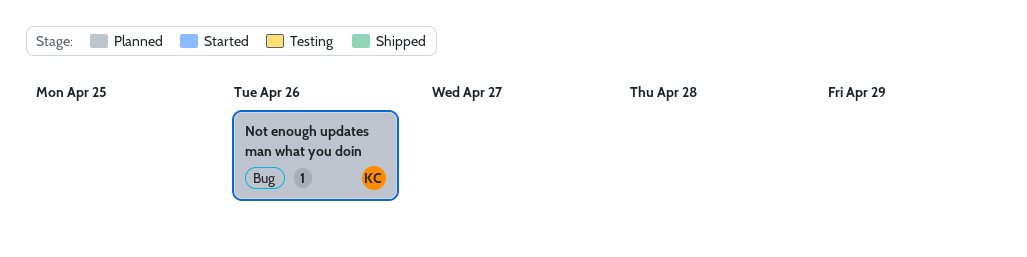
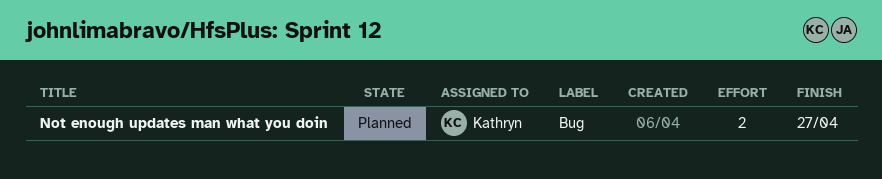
Not enough updates man what you doin, estimate: 1 -> 2
Not enough updates man what you doin, due: Apr 26 -> Apr 27

